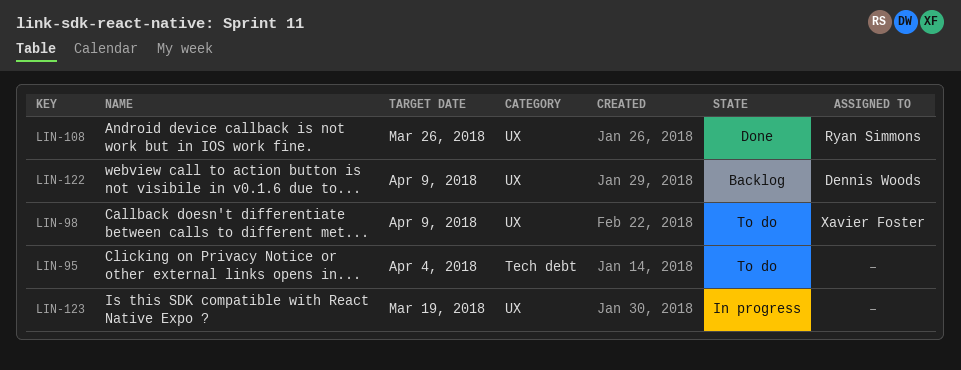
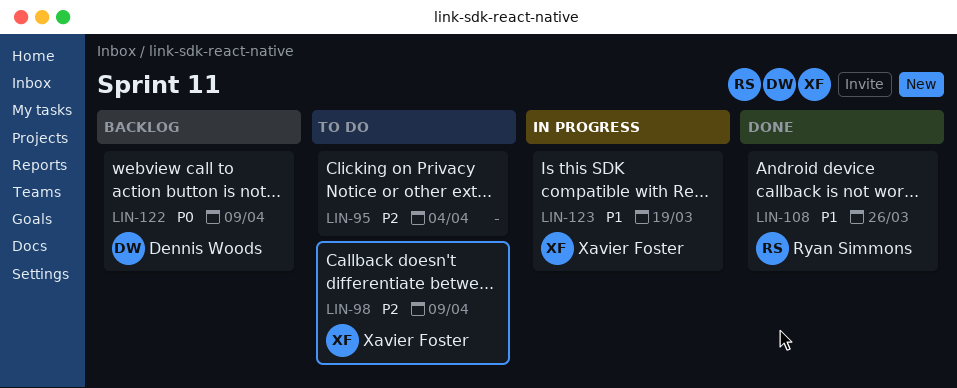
LIN-123, owner: none -> Xavier Foster

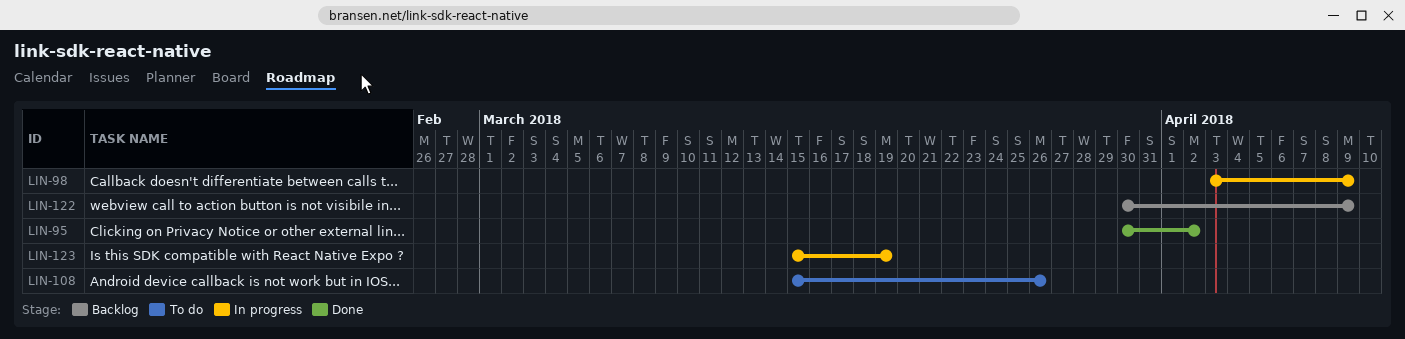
LIN-95, status: To do -> Done
LIN-95, due: Apr 4 -> Apr 2
LIN-98, status: To do -> In progress
LIN-108, status: Done -> To do

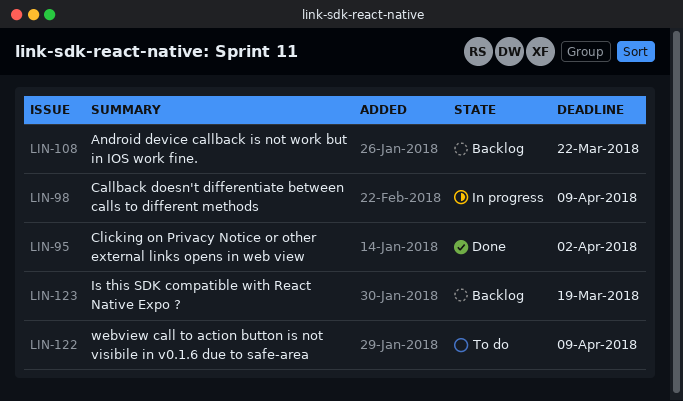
LIN-108, status: To do -> Backlog
LIN-108, due: Mar 26 -> Mar 22
LIN-122, status: Backlog -> To do
LIN-123, status: In progress -> Backlog

